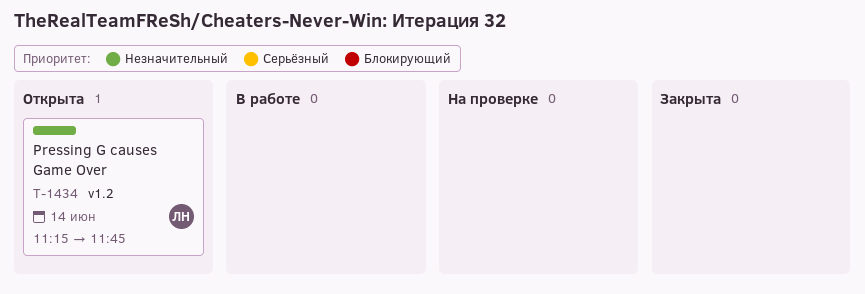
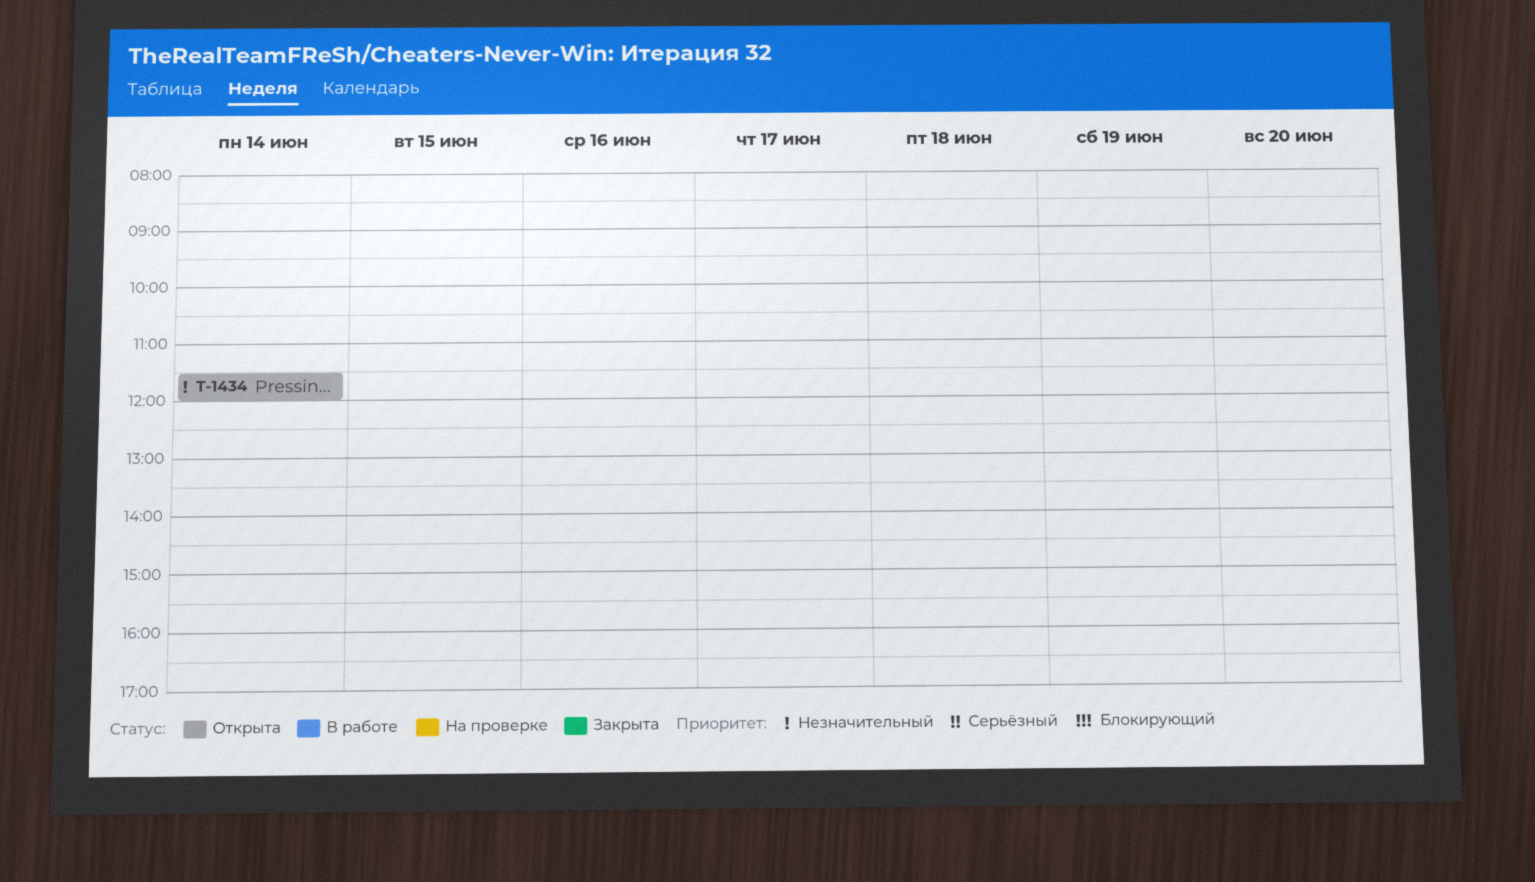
T-1434, begins: 11:15 -> 11:30
T-1434, ends: 11:45 -> 12:00

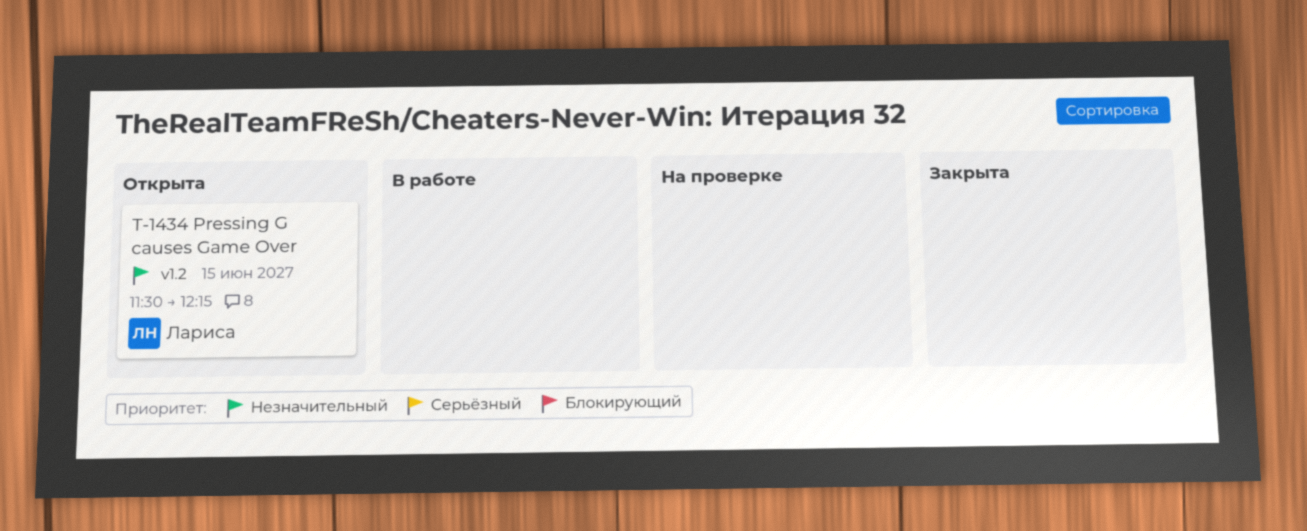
T-1434, day: Jun 14 -> Jun 15
T-1434, ends: 12:00 -> 12:15

